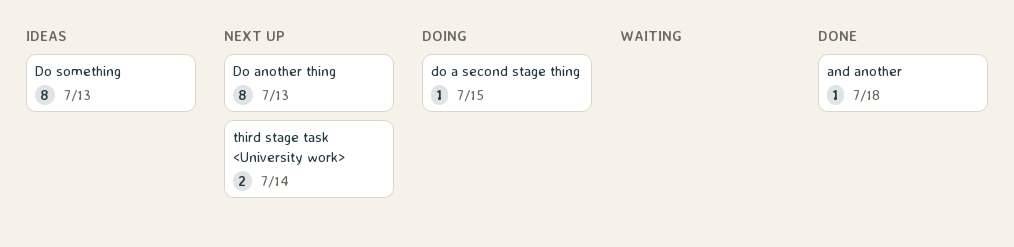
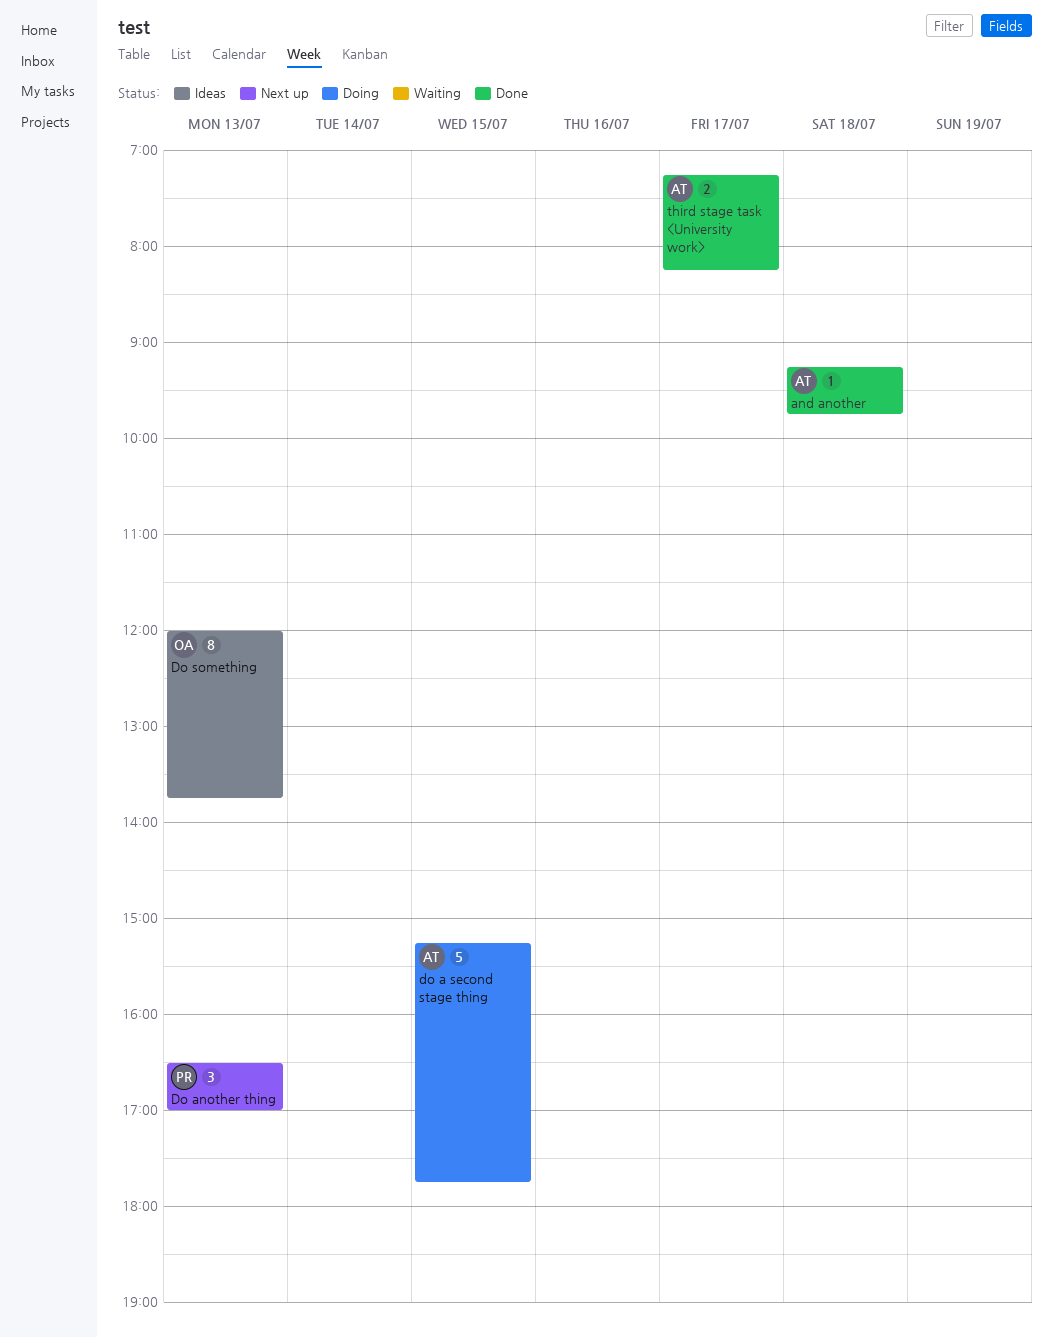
do a second stage thing, estimate: 1 -> 5
Do another thing, estimate: 8 -> 3
third stage task <University work>, status: Next up -> Done
third stage task <University work>, day: Jul 14 -> Jul 17

